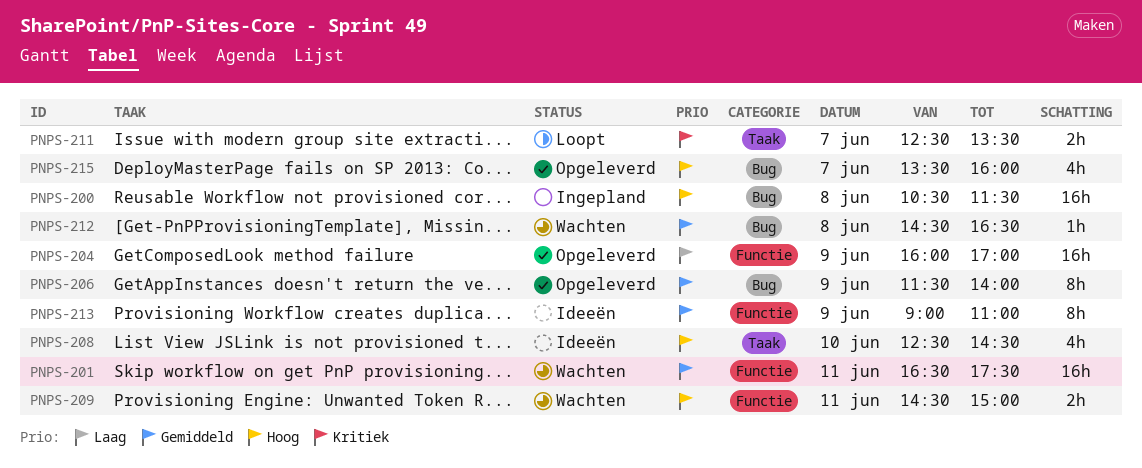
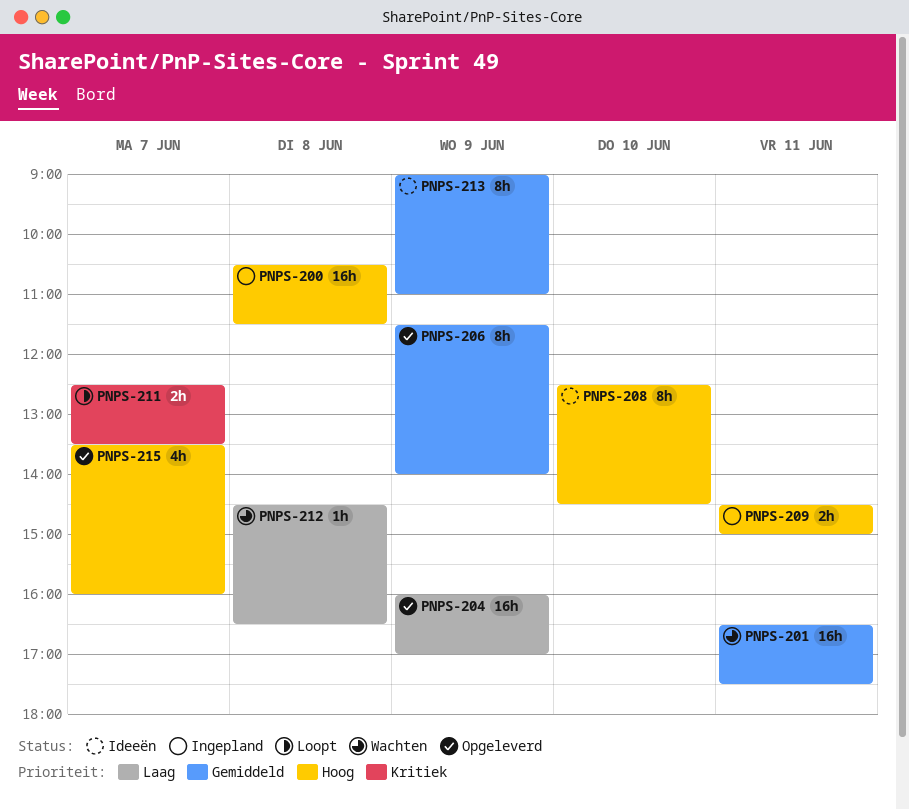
PNPS-208, estimate: 4h -> 8h
PNPS-209, status: Wachten -> Ingepland
PNPS-212, priority: Gemiddeld -> Laag

